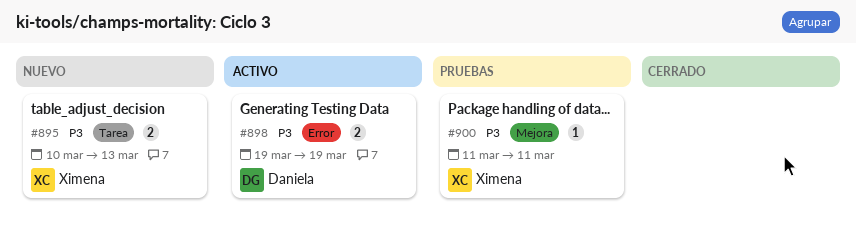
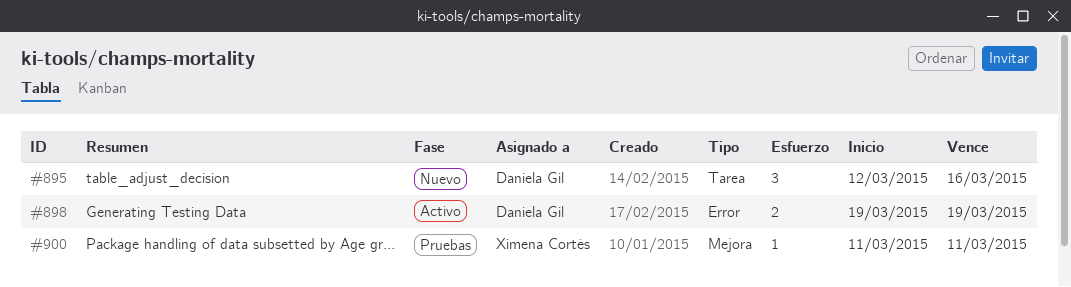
#895, owner: Ximena Cortés -> Daniela Gil
#895, estimate: 2 -> 3
#895, start: Mar 10 -> Mar 12
#895, due: Mar 13 -> Mar 16

